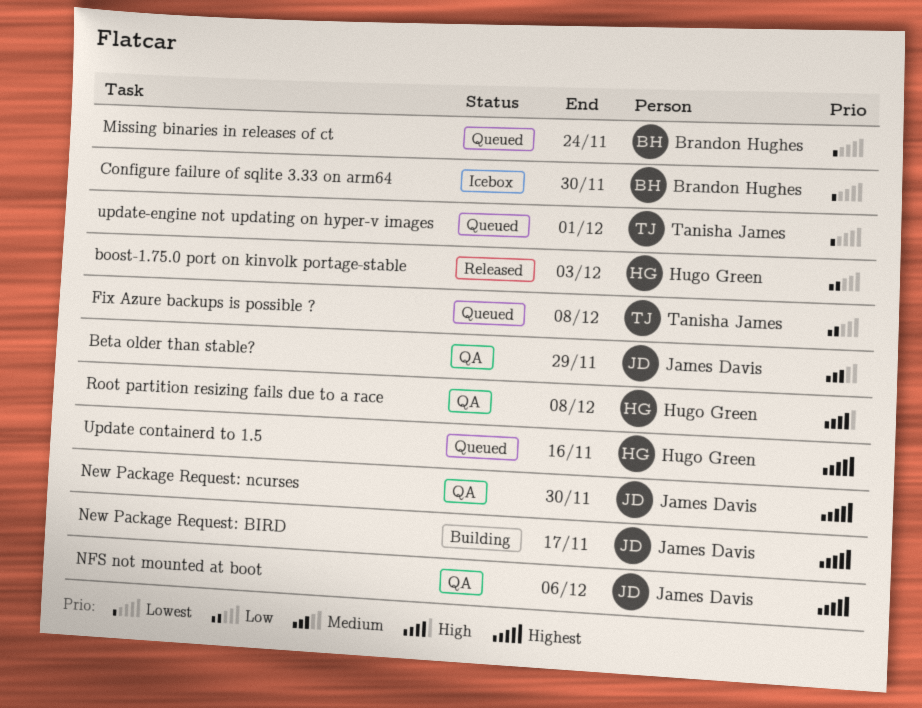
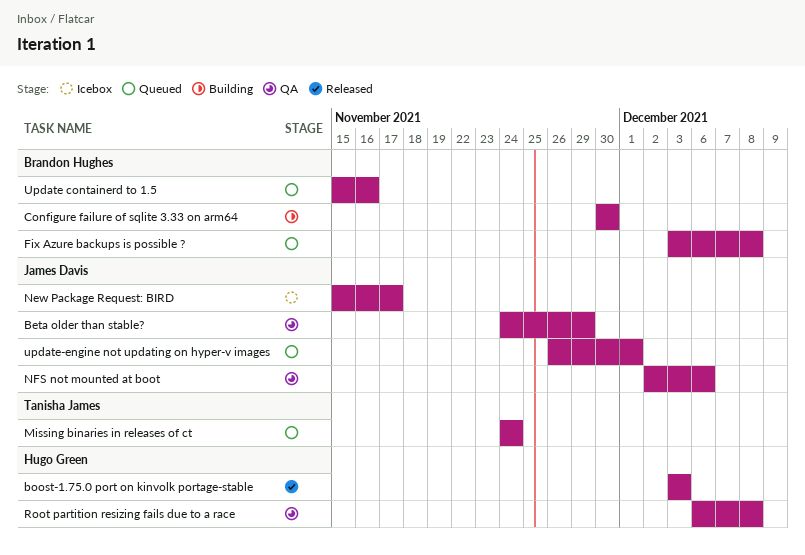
Configure failure of sqlite 3.33 on arm64, status: Icebox -> Building
Fix Azure backups is possible ?, owner: Tanisha James -> Brandon Hughes
Missing binaries in releases of ct, owner: Brandon Hughes -> Tanisha James
New Package Request: BIRD, status: Building -> Icebox
New Package Request: ncurses: present -> none
Update containerd to 1.5, owner: Hugo Green -> Brandon Hughes
update-engine not updating on hyper-v images, owner: Tanisha James -> James Davis

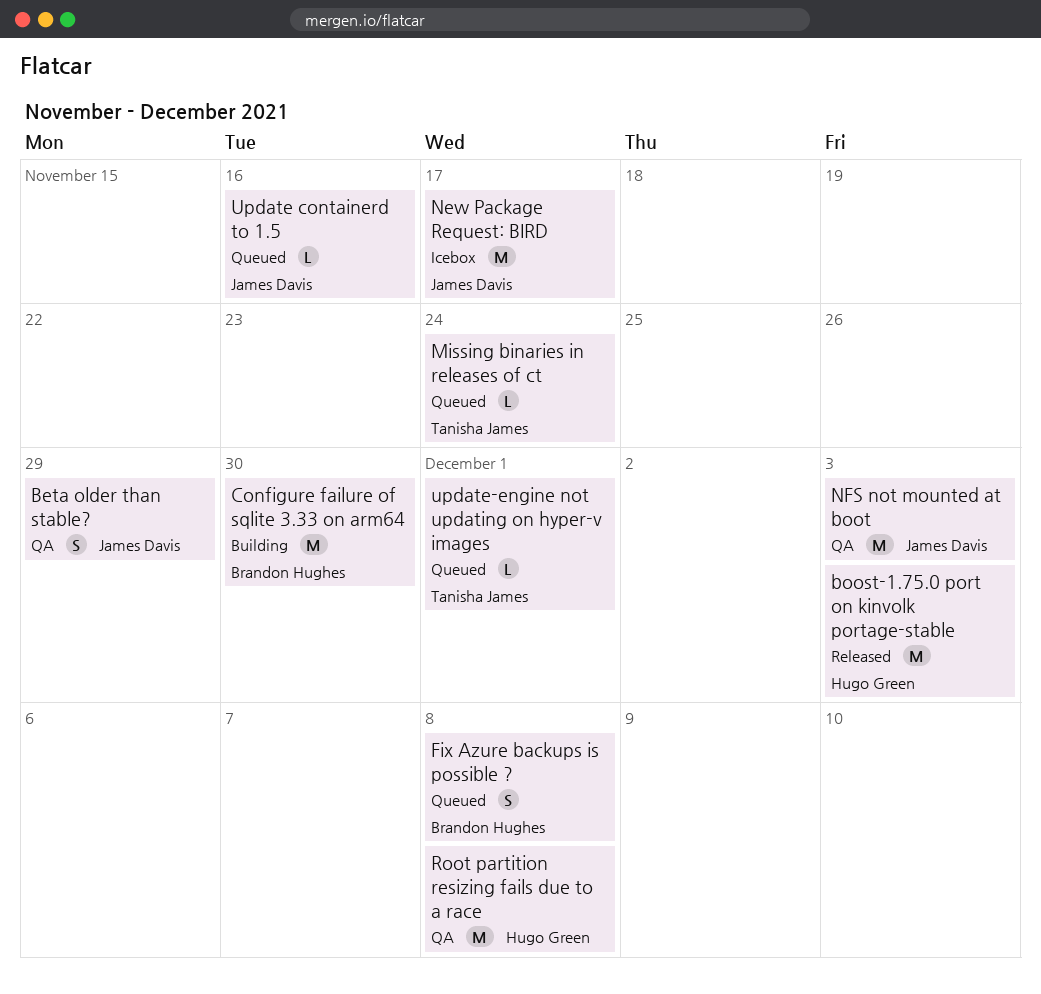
NFS not mounted at boot, due: Dec 6 -> Dec 3
Update containerd to 1.5, owner: Brandon Hughes -> James Davis
update-engine not updating on hyper-v images, owner: James Davis -> Tanisha James

